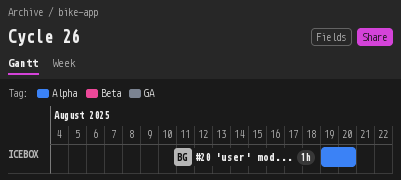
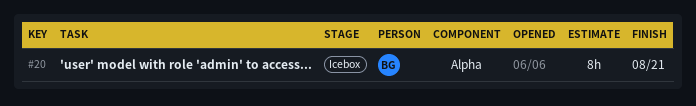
#20, estimate: 1h -> 8h
#20, due: Aug 20 -> Aug 21

